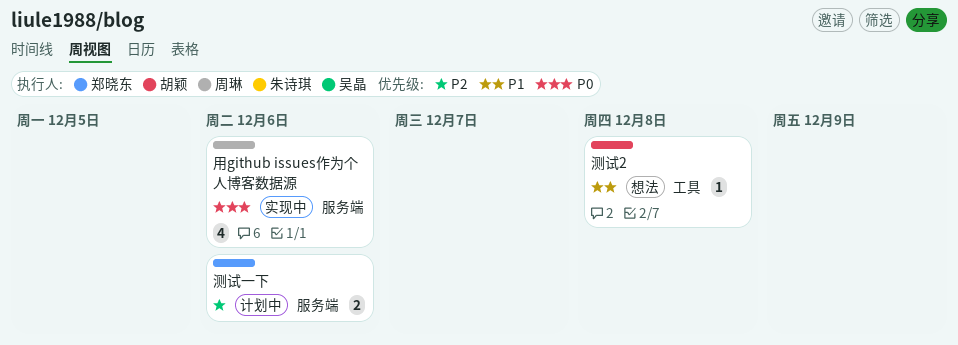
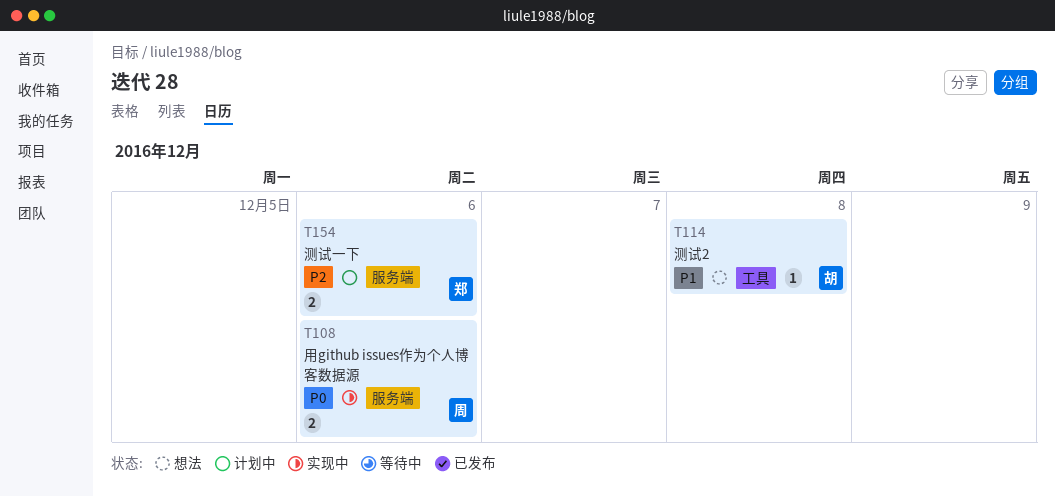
用github issues作为个人博客数据源, estimate: 4 -> 2

